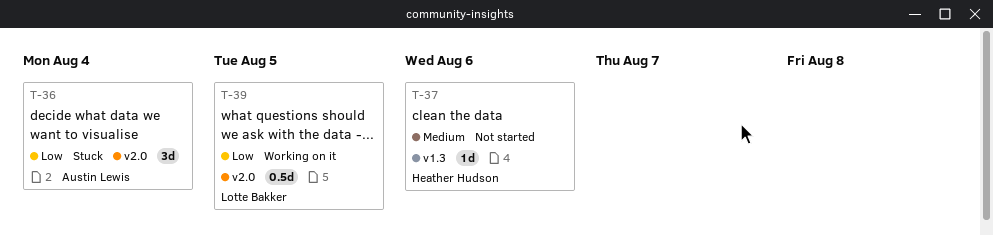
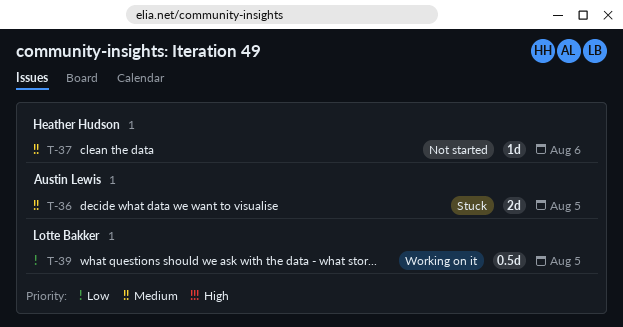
T-36, priority: Low -> Medium
T-36, estimate: 3d -> 2d
T-36, due: Aug 4 -> Aug 5

